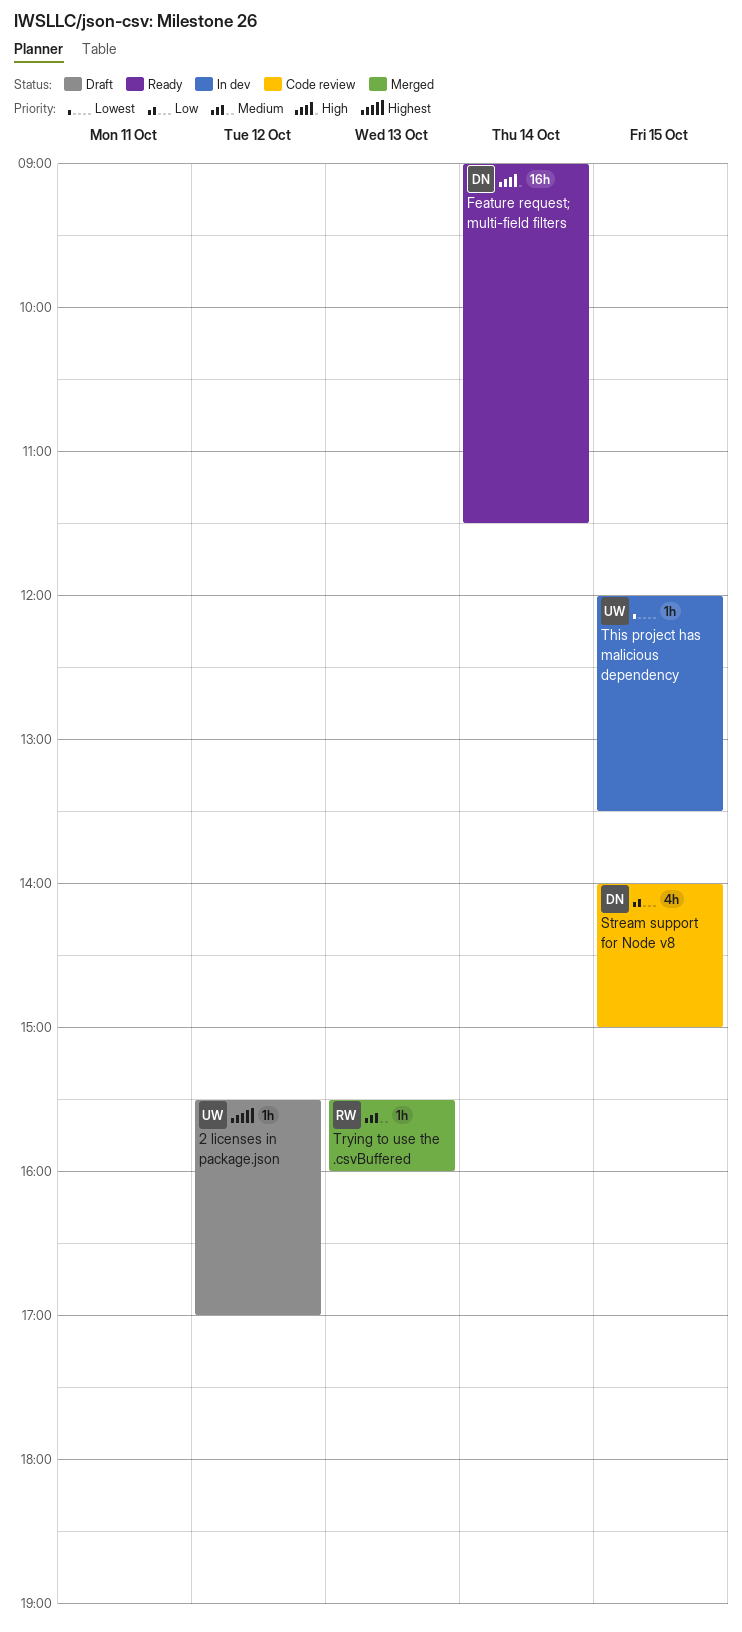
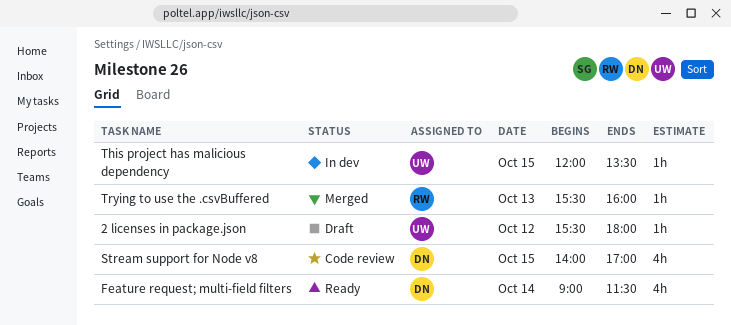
2 licenses in package.json, ends: 17:00 -> 18:00
Feature request; multi-field filters, estimate: 16h -> 4h
Stream support for Node v8, ends: 15:00 -> 17:00

